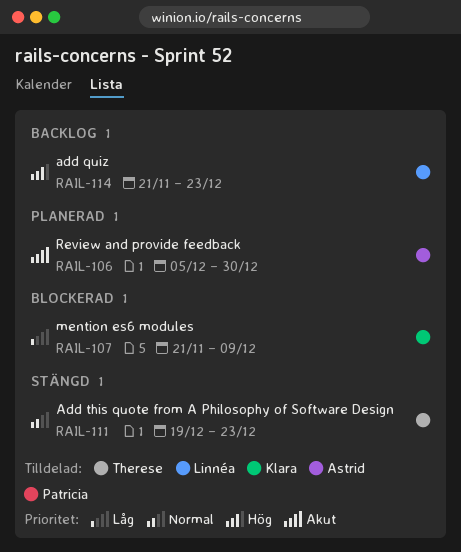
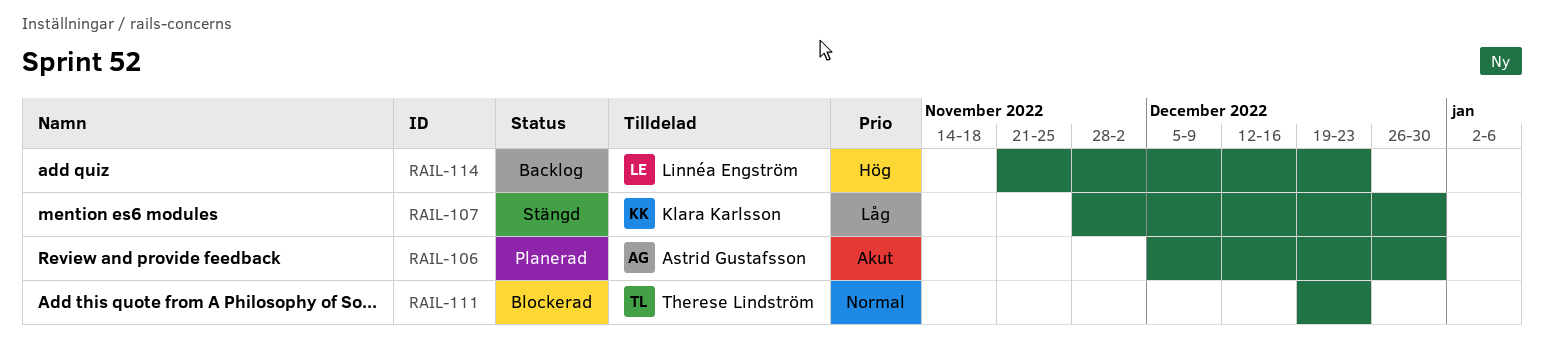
RAIL-107, status: Blockerad -> Stängd
RAIL-107, start: Nov 21 -> Nov 28
RAIL-107, due: Dec 9 -> Dec 30
RAIL-111, status: Stängd -> Blockerad

